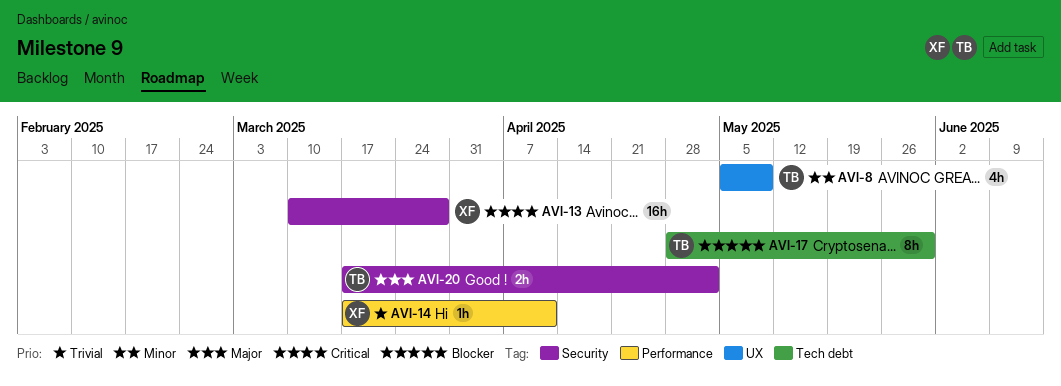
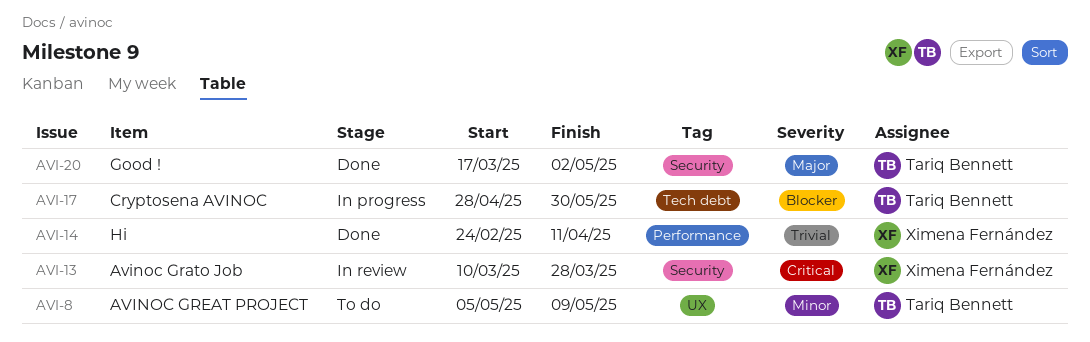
AVI-14, start: Mar 17 -> Feb 24

